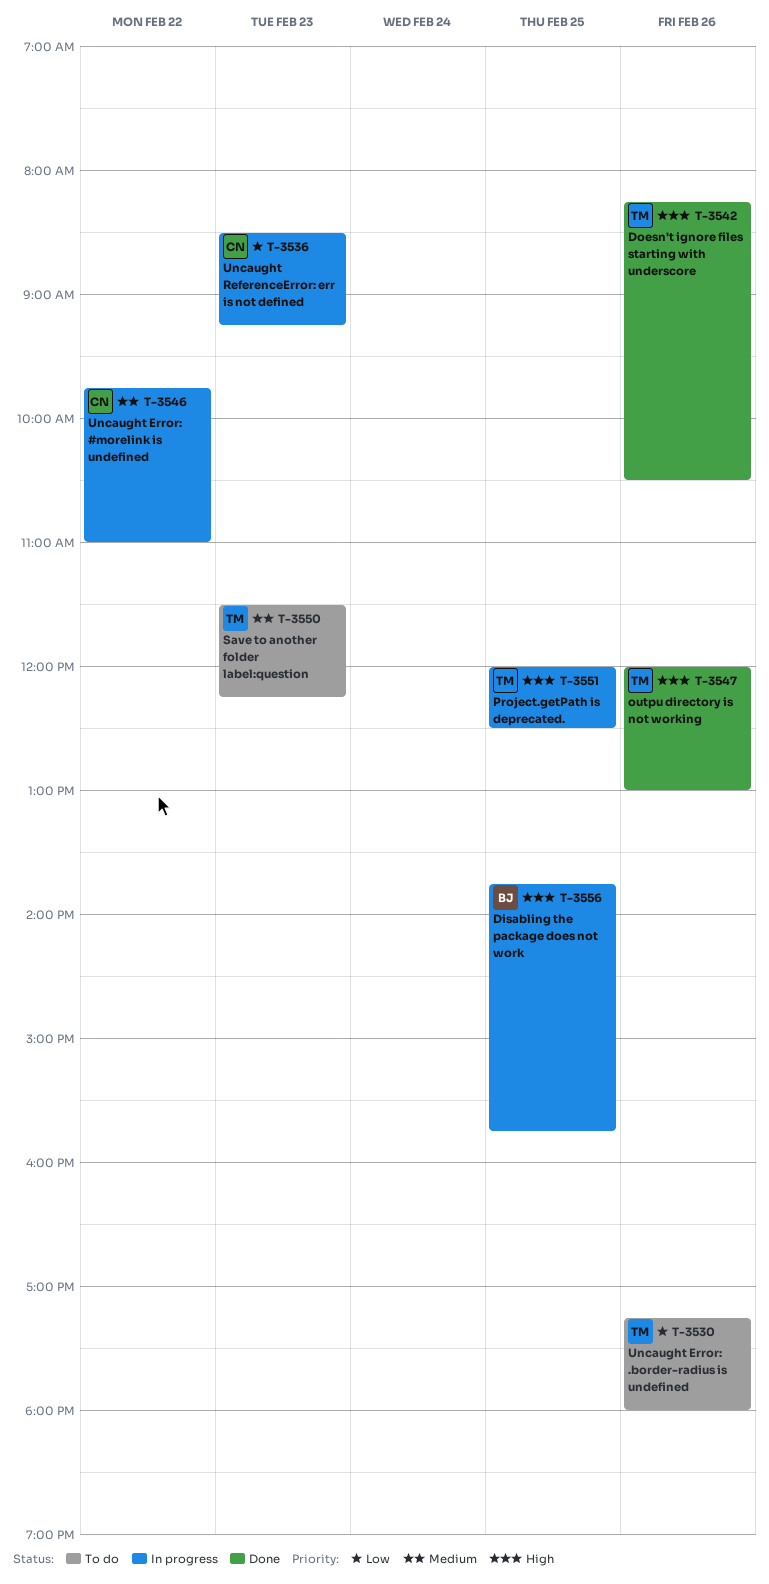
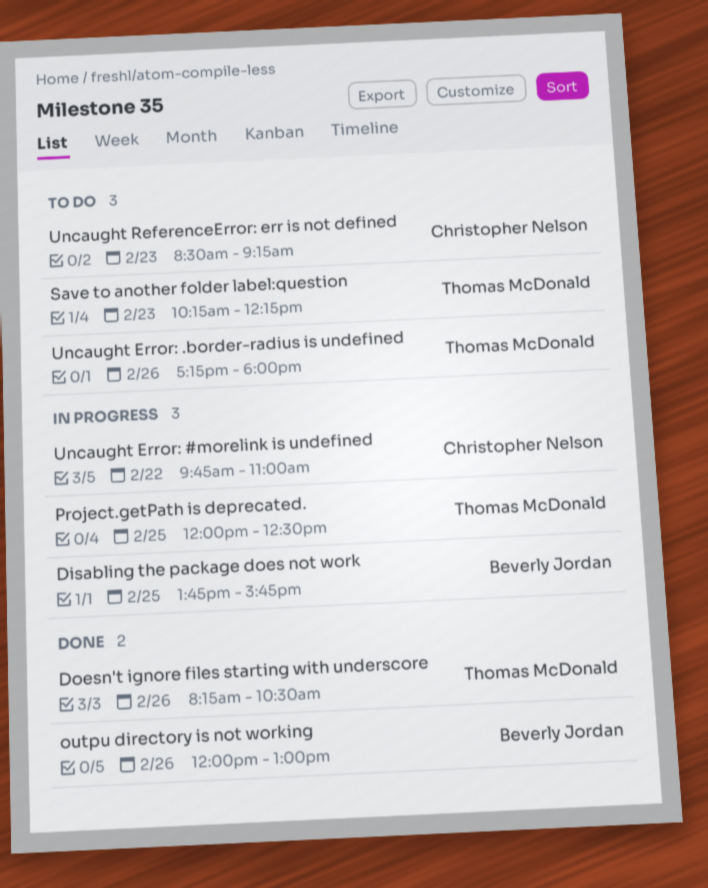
outpu directory is not working, owner: Thomas McDonald -> Beverly Jordan
Save to another folder label:question, begins: 11:30 -> 10:15
Uncaught ReferenceError: err is not defined, status: In progress -> To do

